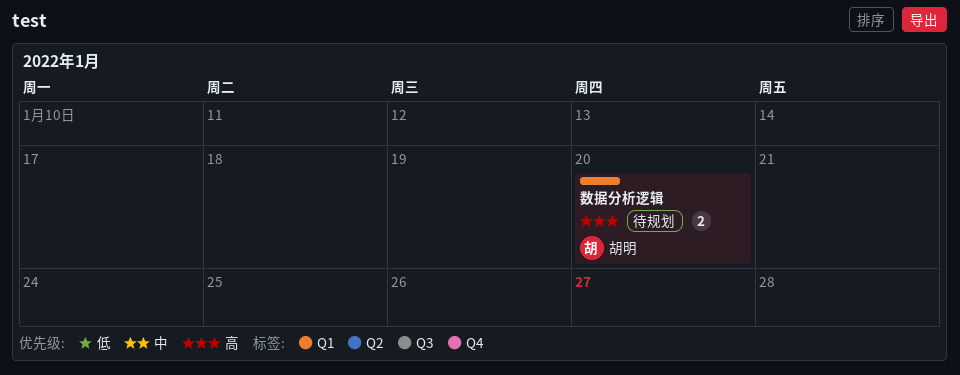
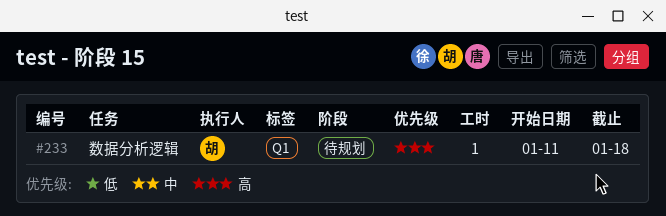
数据分析逻辑, estimate: 2 -> 1
数据分析逻辑, due: Jan 20 -> Jan 18

